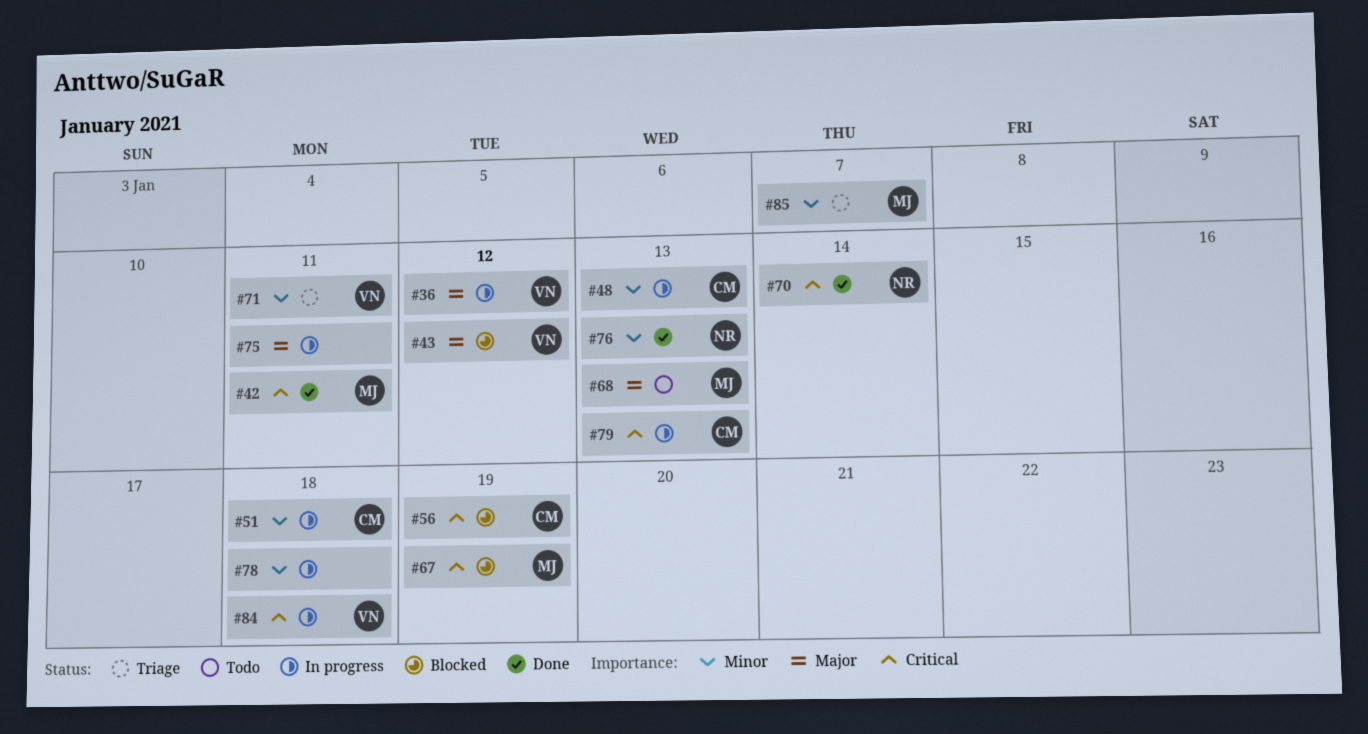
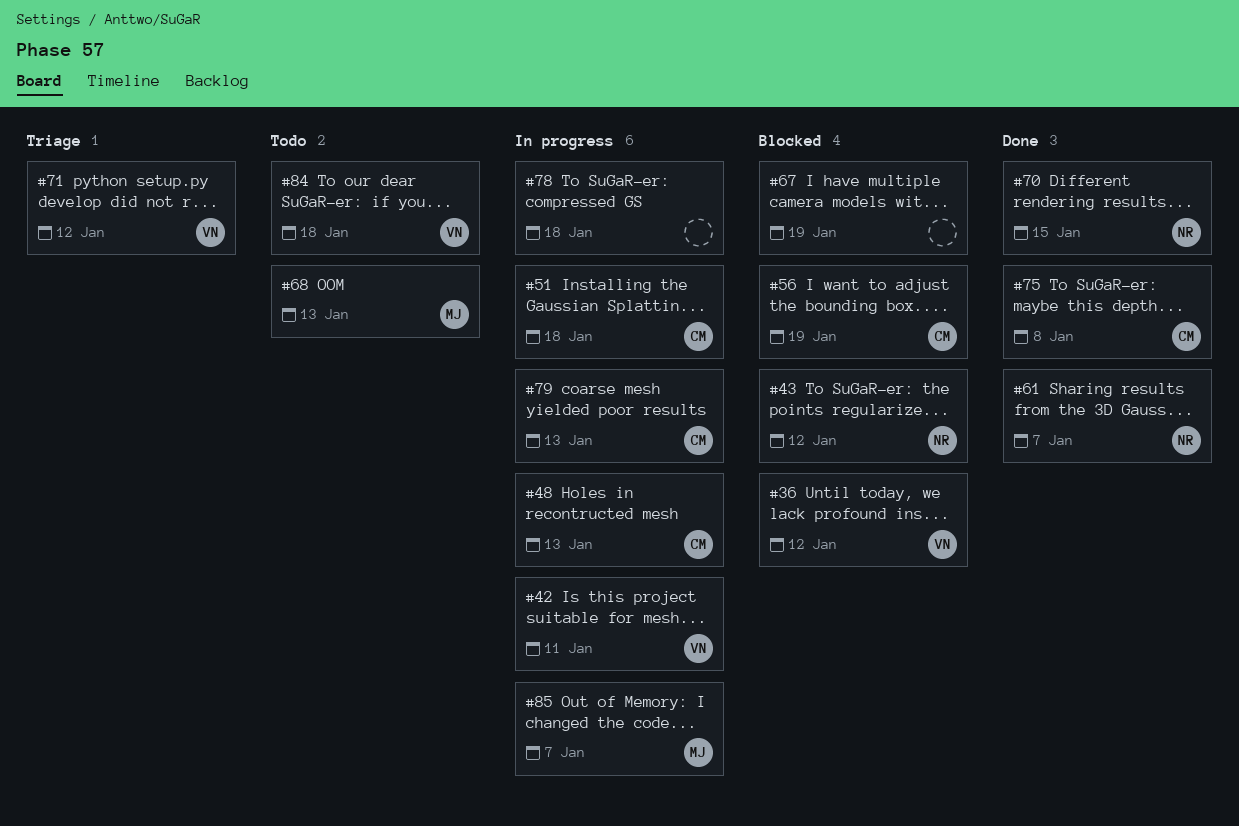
#36, status: In progress -> Blocked
#42, status: Done -> In progress
#42, owner: MJ -> VN
#43, owner: VN -> NR
#61: none -> present
#67, owner: MJ -> none
#70, due: Jan 14 -> Jan 15
#71, due: Jan 11 -> Jan 12
#75, status: In progress -> Done
#75, owner: none -> CM
#75, due: Jan 11 -> Jan 8
#76: present -> none
#84, status: In progress -> Todo
#85, status: Triage -> In progress

